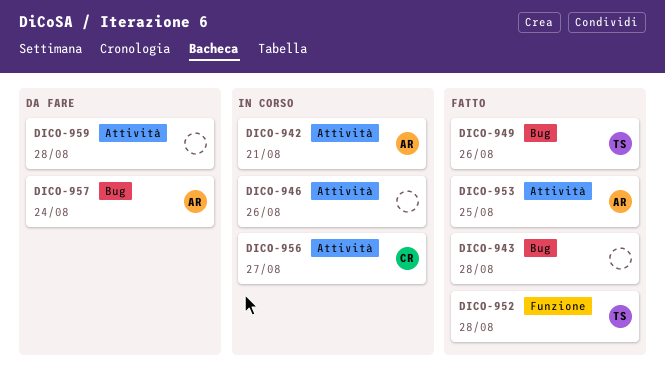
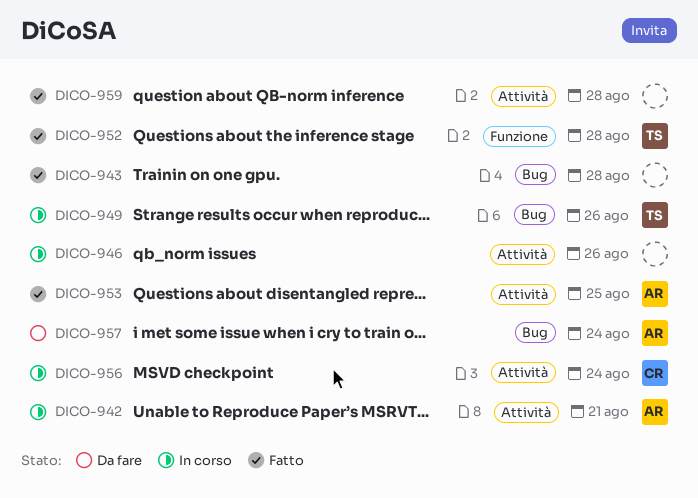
DICO-949, status: Fatto -> In corso
DICO-956, due: Aug 27 -> Aug 24
DICO-959, status: Da fare -> Fatto

